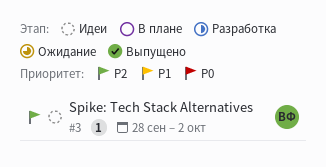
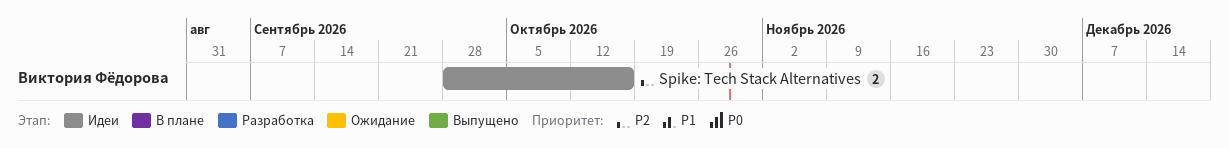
Spike: Tech Stack Alternatives, estimate: 1 -> 2
Spike: Tech Stack Alternatives, due: Oct 2 -> Oct 16

